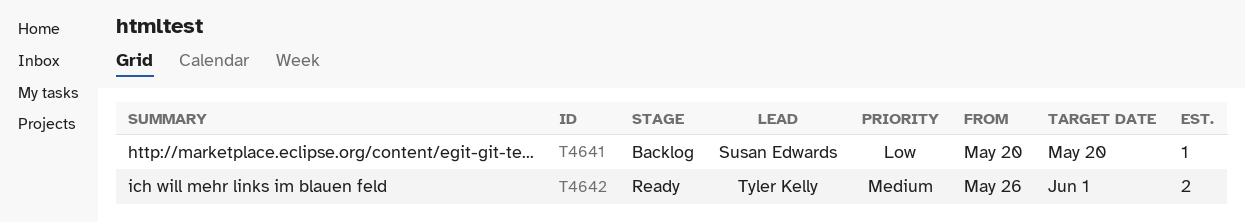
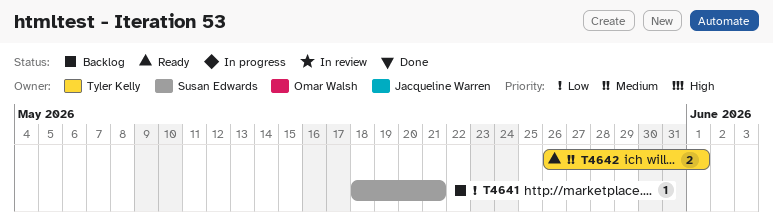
T4641, start: May 20 -> May 18
T4641, due: May 20 -> May 21

